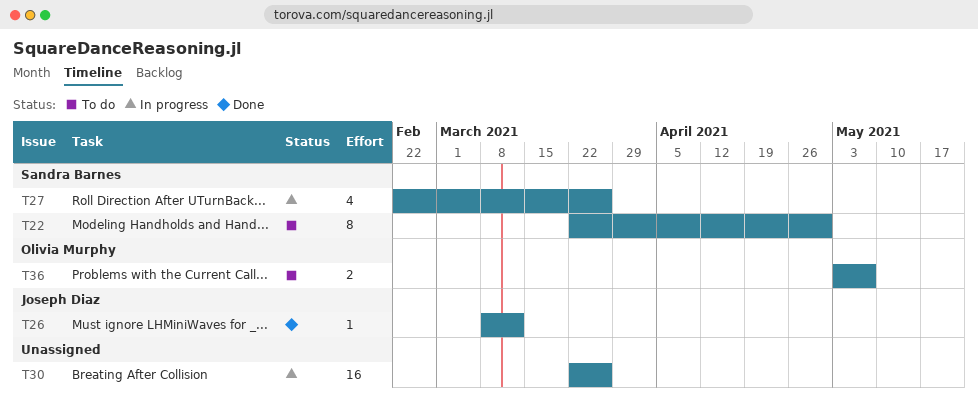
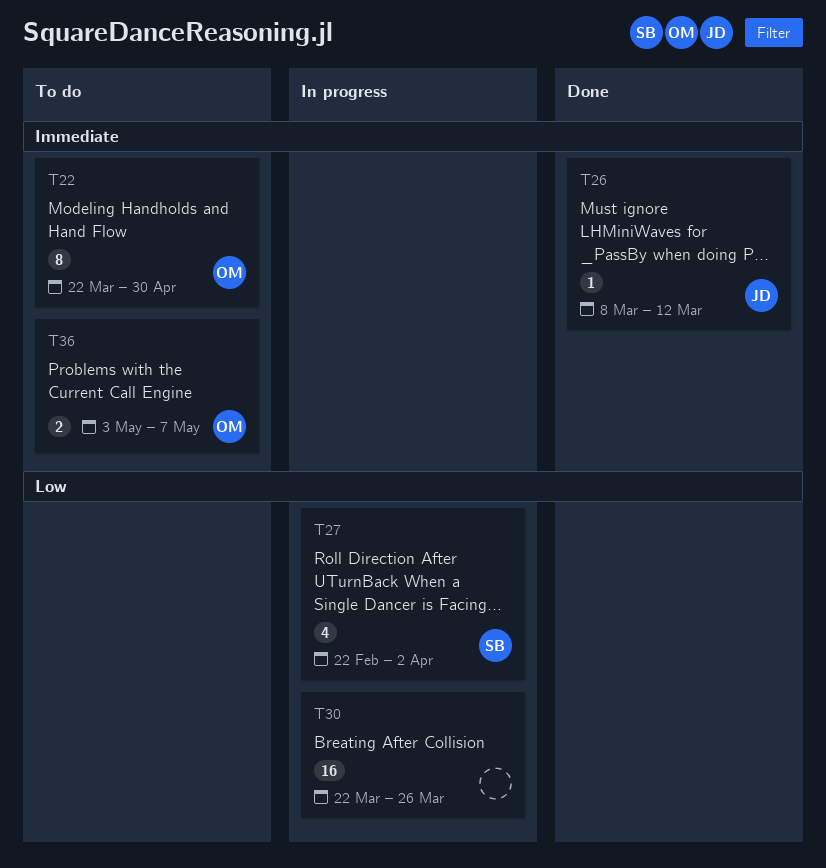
T22, owner: Sandra Barnes -> Olivia Murphy
T27, due: Mar 26 -> Apr 2

